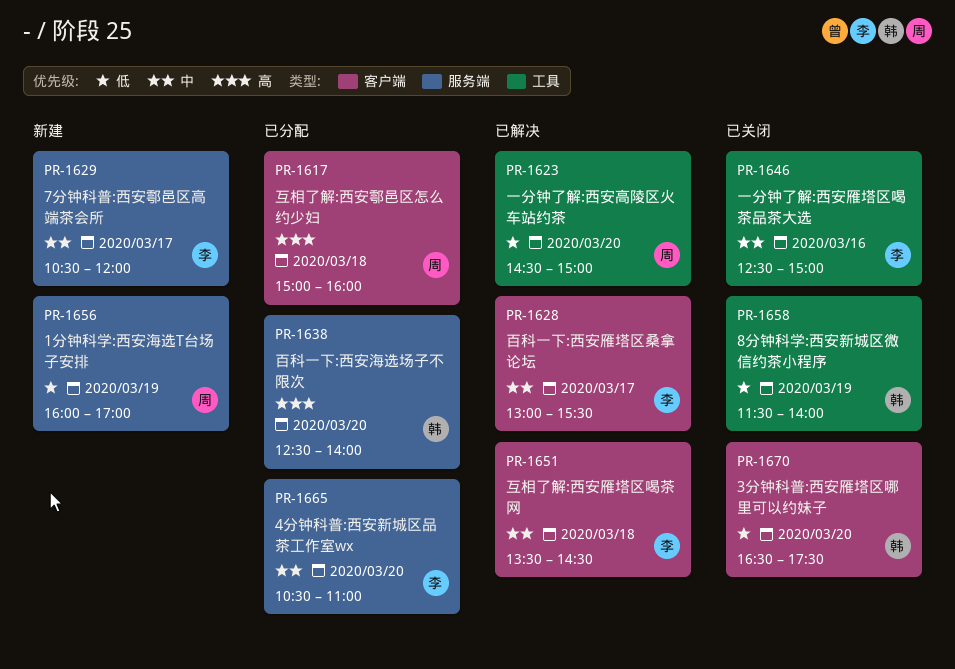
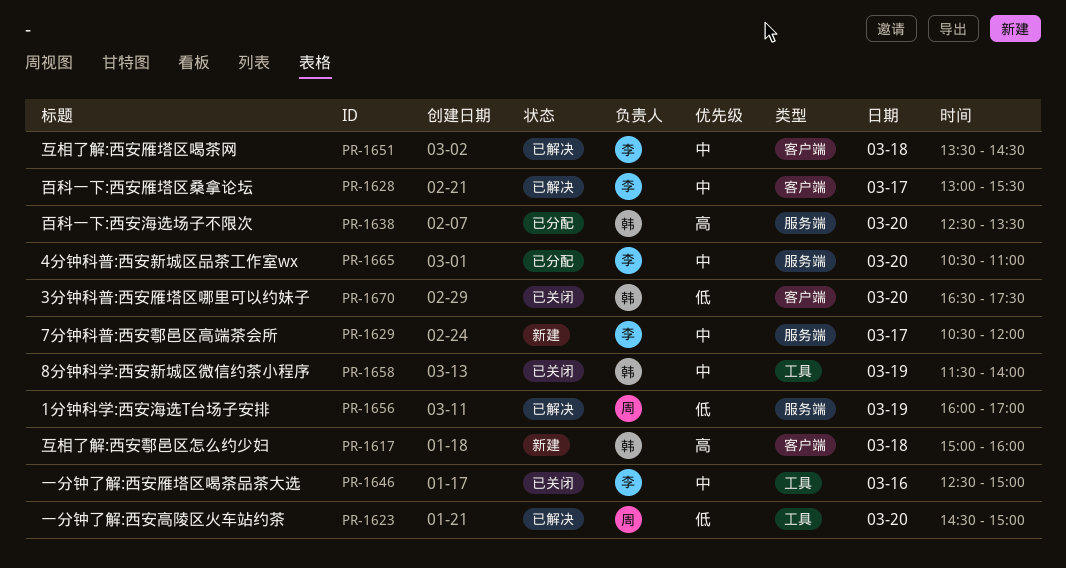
PR-1617, status: 已分配 -> 新建
PR-1617, owner: 周 -> 韩
PR-1638, ends: 14:00 -> 13:30
PR-1656, status: 新建 -> 已解决
PR-1658, priority: 低 -> 中

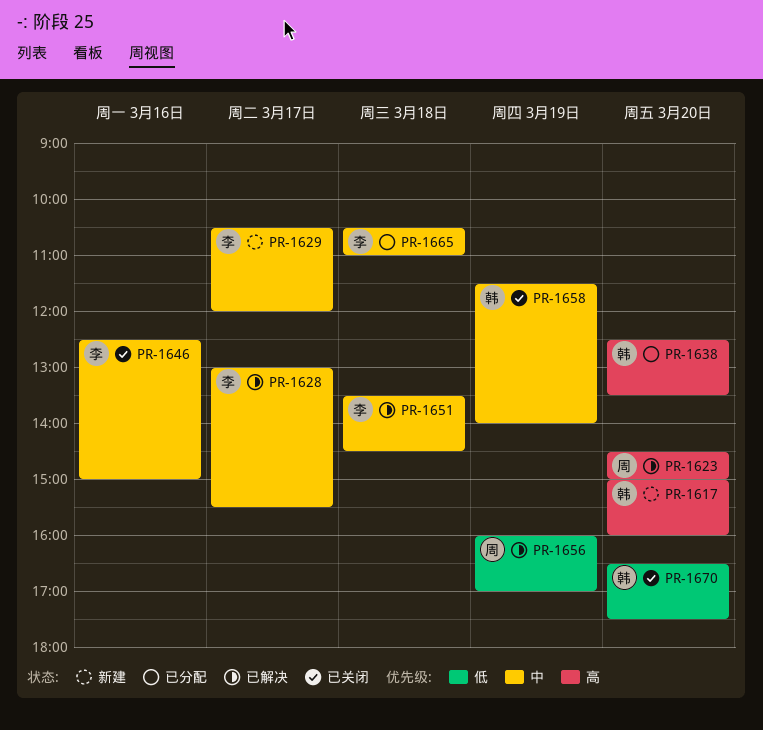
PR-1617, day: Mar 18 -> Mar 20
PR-1623, priority: 低 -> 高
PR-1665, day: Mar 20 -> Mar 18

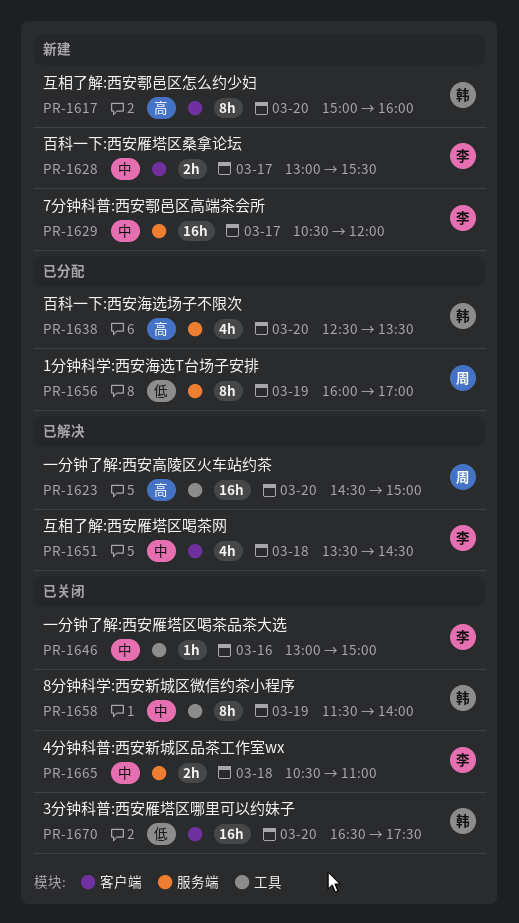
PR-1628, status: 已解决 -> 新建
PR-1646, begins: 12:30 -> 13:00
PR-1656, status: 已解决 -> 已分配
PR-1665, status: 已分配 -> 已关闭

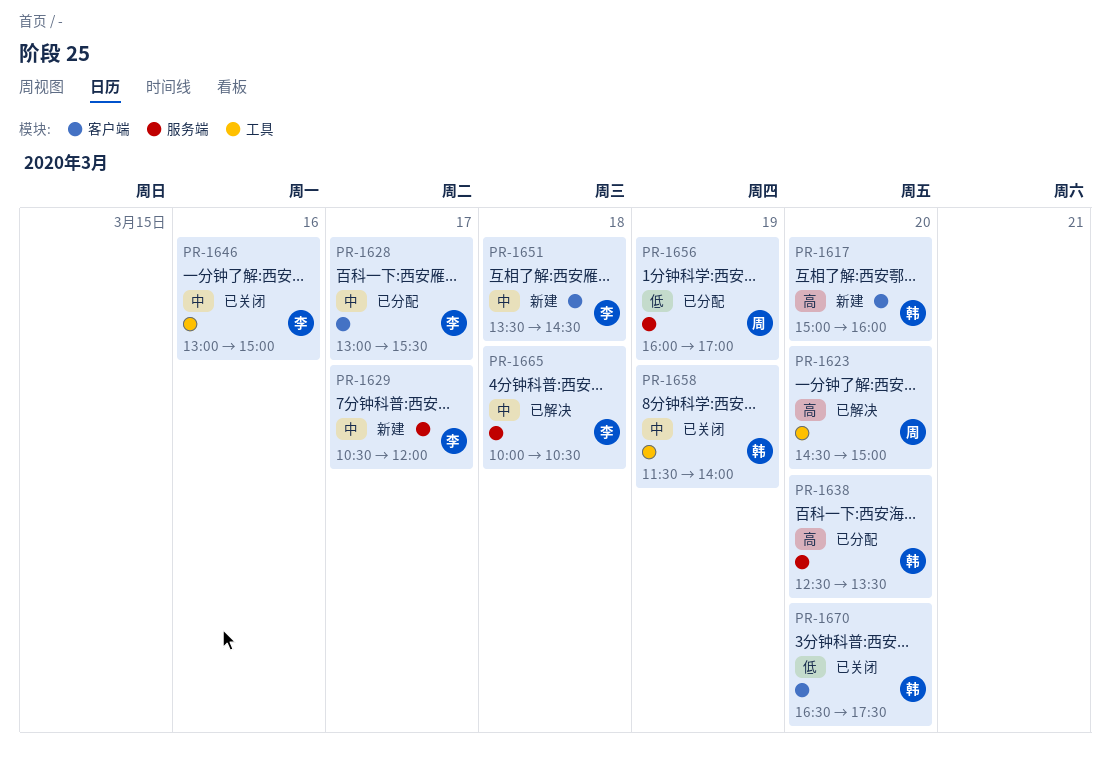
PR-1628, status: 新建 -> 已分配
PR-1651, status: 已解决 -> 新建
PR-1665, status: 已关闭 -> 已解决
PR-1665, begins: 10:30 -> 10:00
PR-1665, ends: 11:00 -> 10:30

